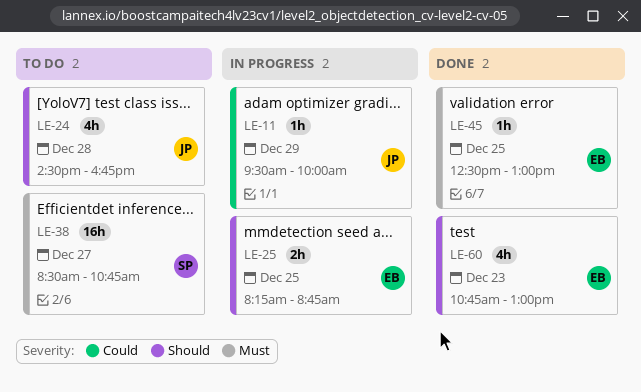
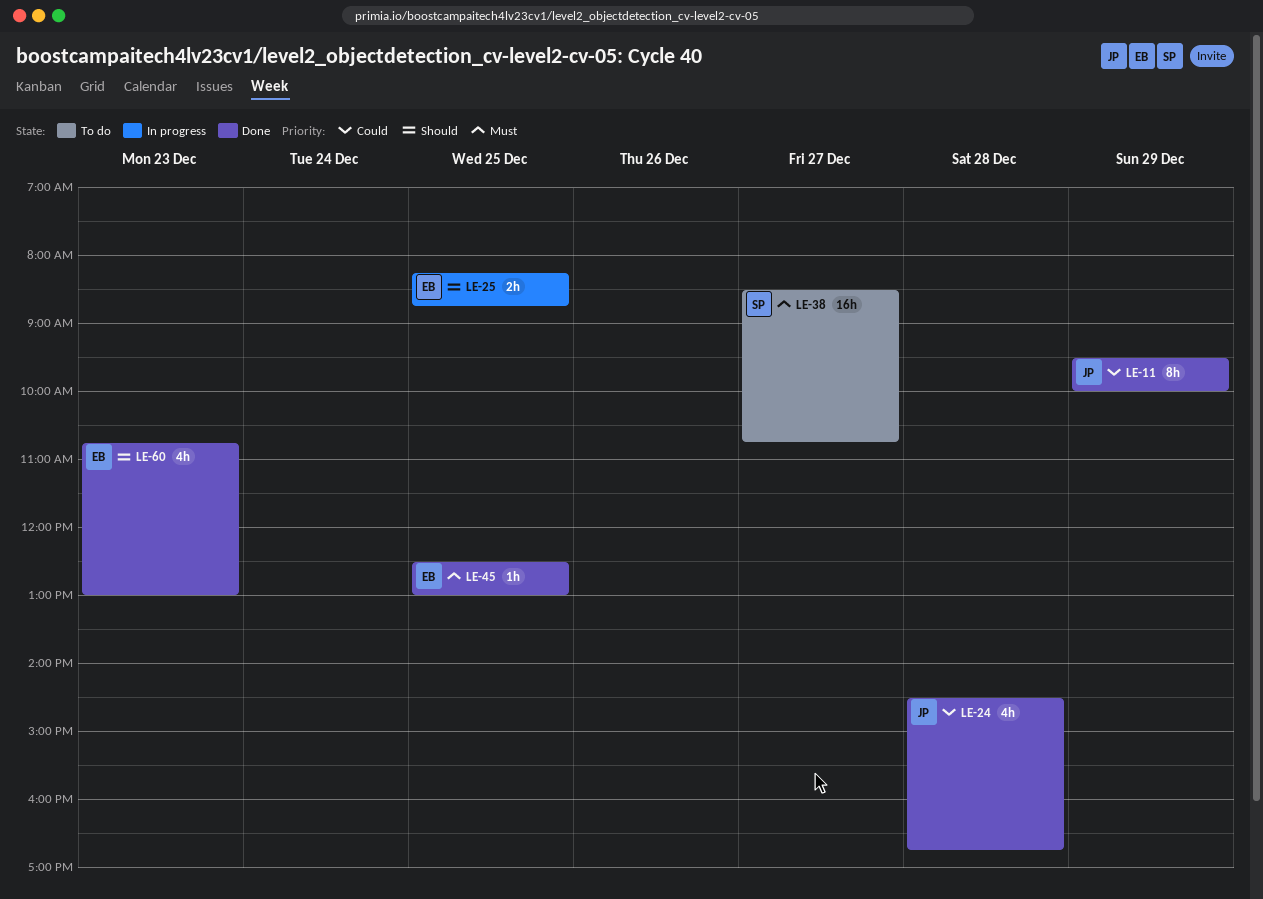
LE-11, status: In progress -> Done
LE-11, estimate: 1h -> 8h
LE-24, status: To do -> Done
LE-24, priority: Should -> Could

